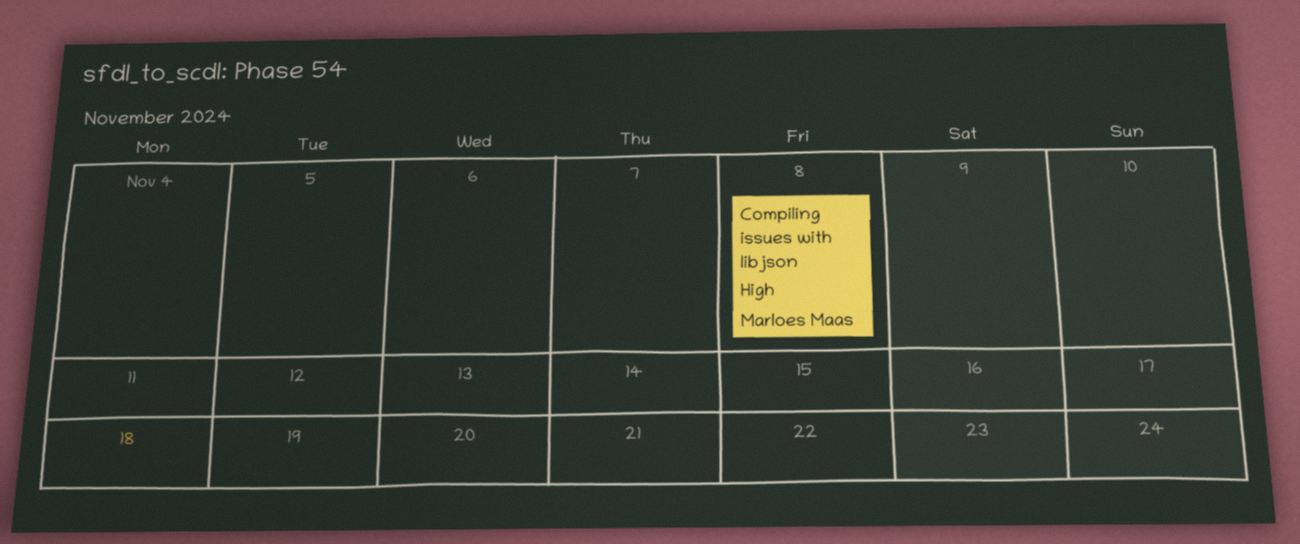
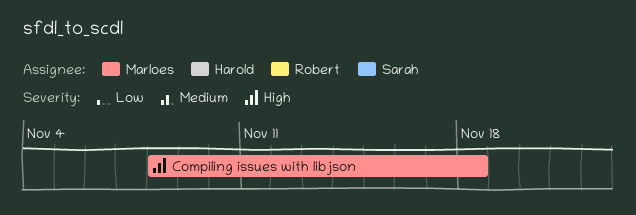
Compiling issues with libjson, due: Nov 8 -> Nov 18

